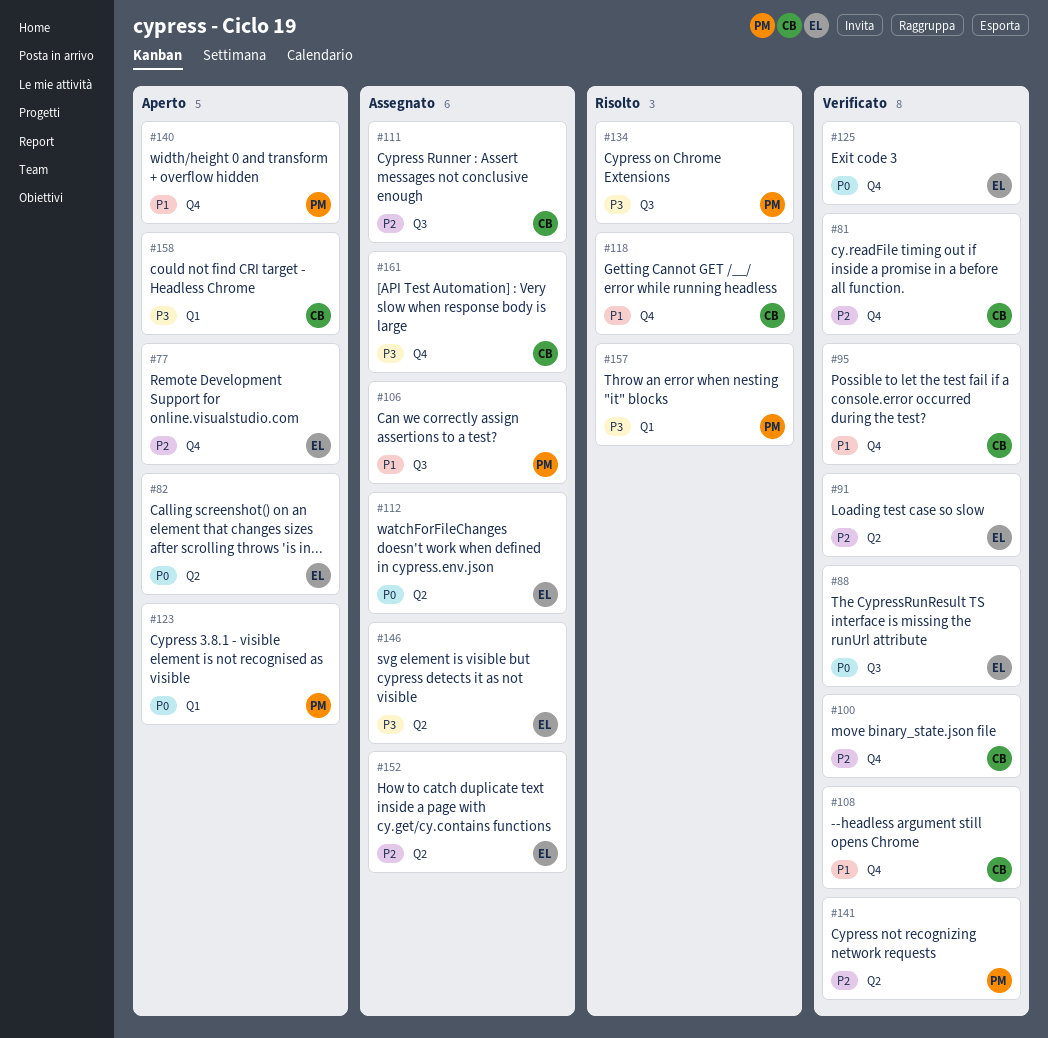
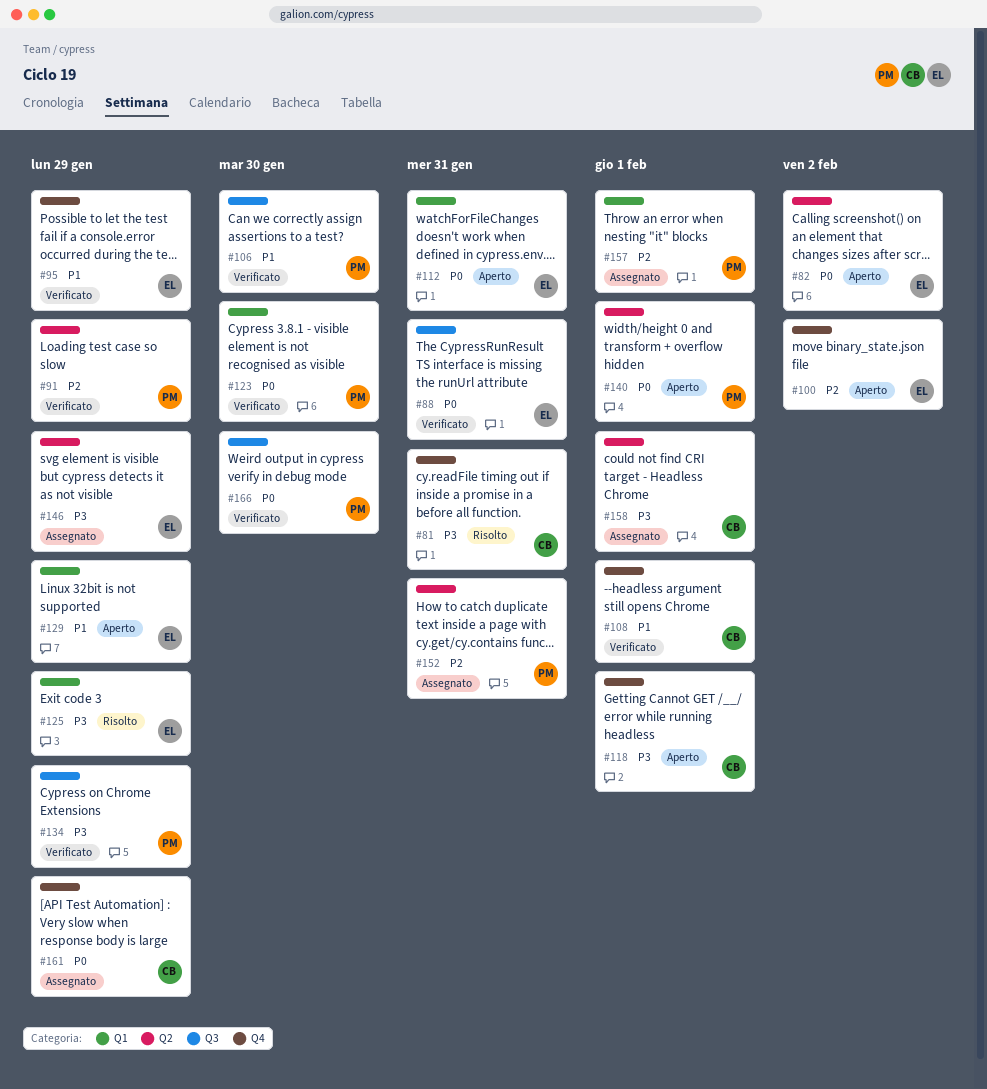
#77: present -> none
#81, status: Verificato -> Risolto
#81, priority: P2 -> P3
#91, owner: EL -> PM
#95, owner: CB -> EL
#100, status: Verificato -> Aperto
#100, owner: CB -> EL
#106, status: Assegnato -> Verificato
#111: present -> none
#112, status: Assegnato -> Aperto
#112, label: Q2 -> Q1
#118, status: Risolto -> Aperto
#118, priority: P1 -> P3
#123, status: Aperto -> Verificato
#125, status: Verificato -> Risolto
#125, priority: P0 -> P3
#125, label: Q4 -> Q1
#129: none -> present
#134, status: Risolto -> Verificato
#140, priority: P1 -> P0
#140, label: Q4 -> Q2
#141: present -> none
#152, owner: EL -> PM
#157, status: Risolto -> Assegnato
#157, priority: P3 -> P2
#158, status: Aperto -> Assegnato
#158, label: Q1 -> Q2
#161, priority: P3 -> P0
#166: none -> present

